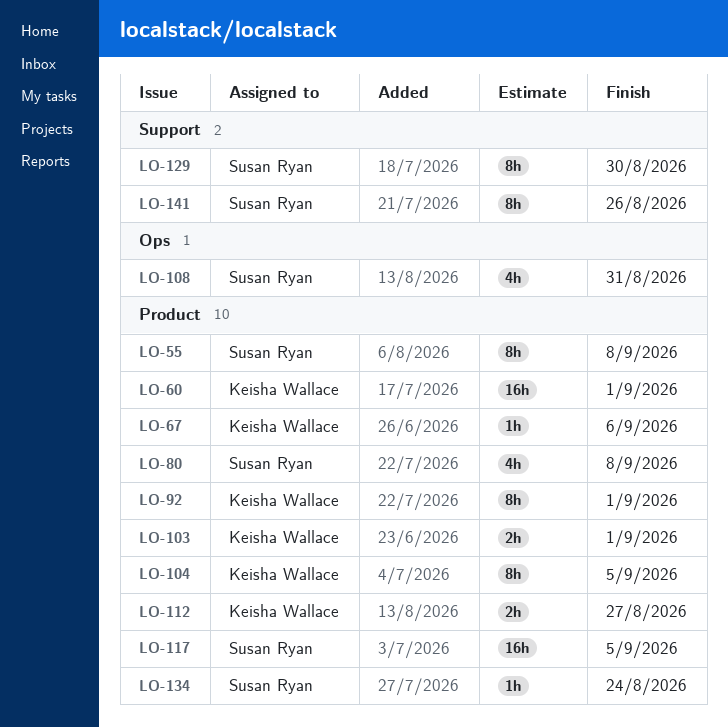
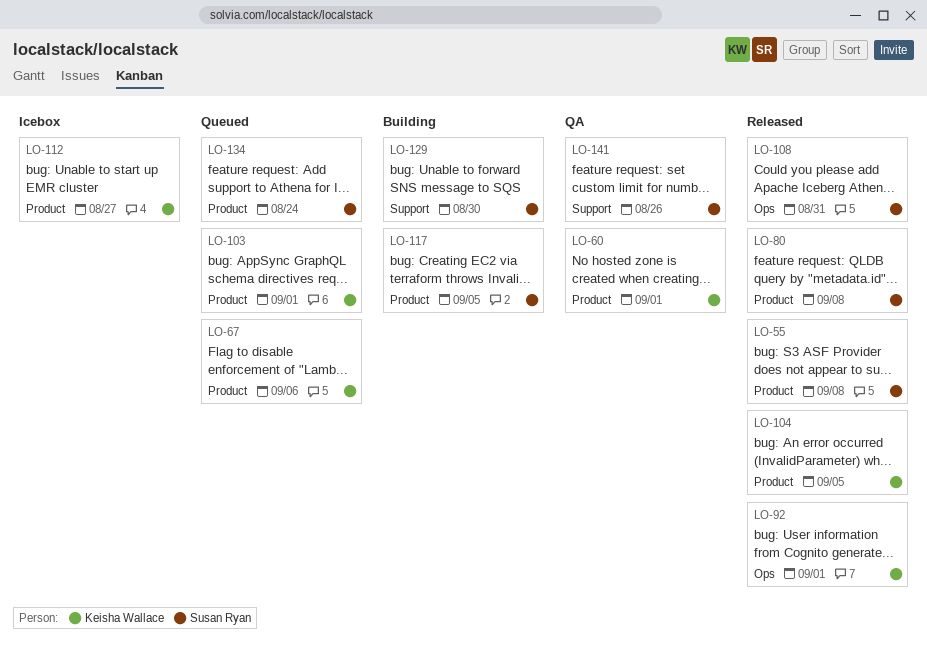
LO-92, label: Product -> Ops

